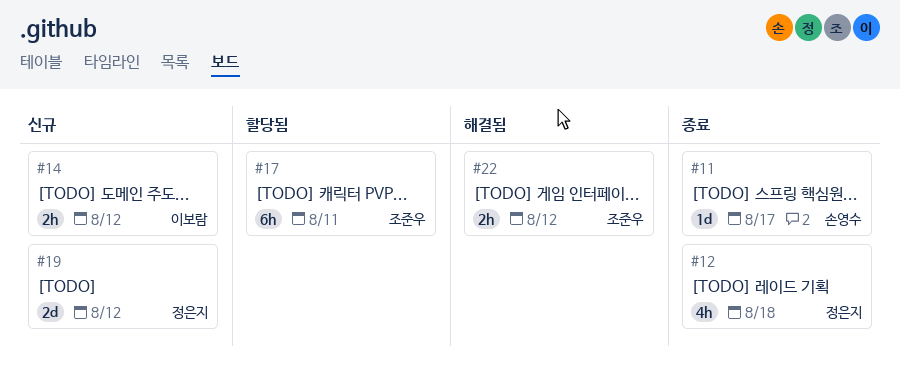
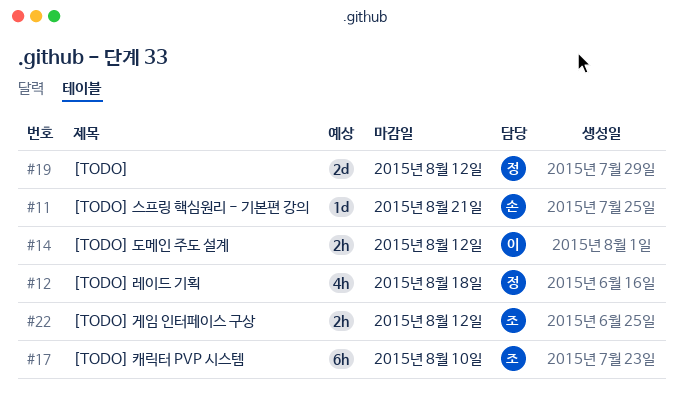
#11, due: Aug 17 -> Aug 21
#17, due: Aug 11 -> Aug 10

